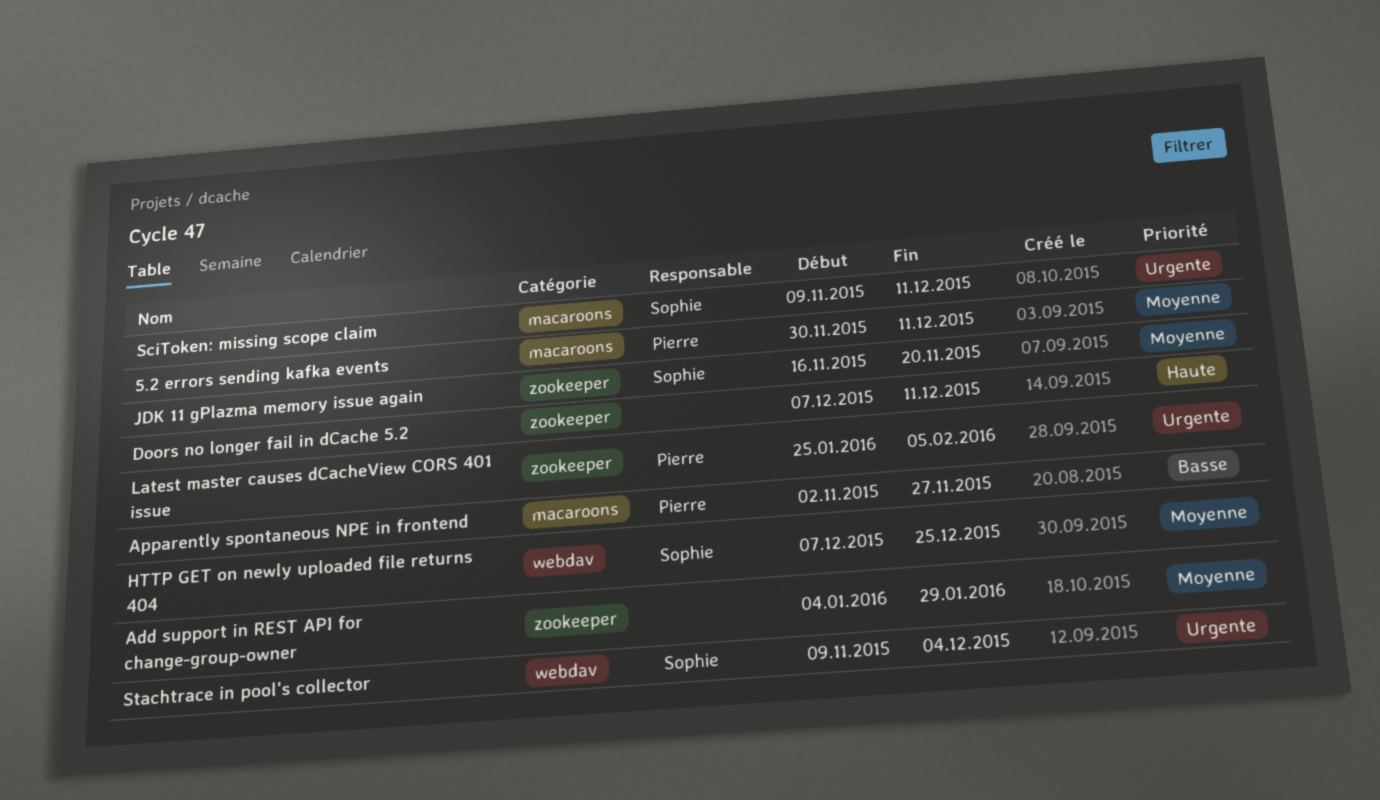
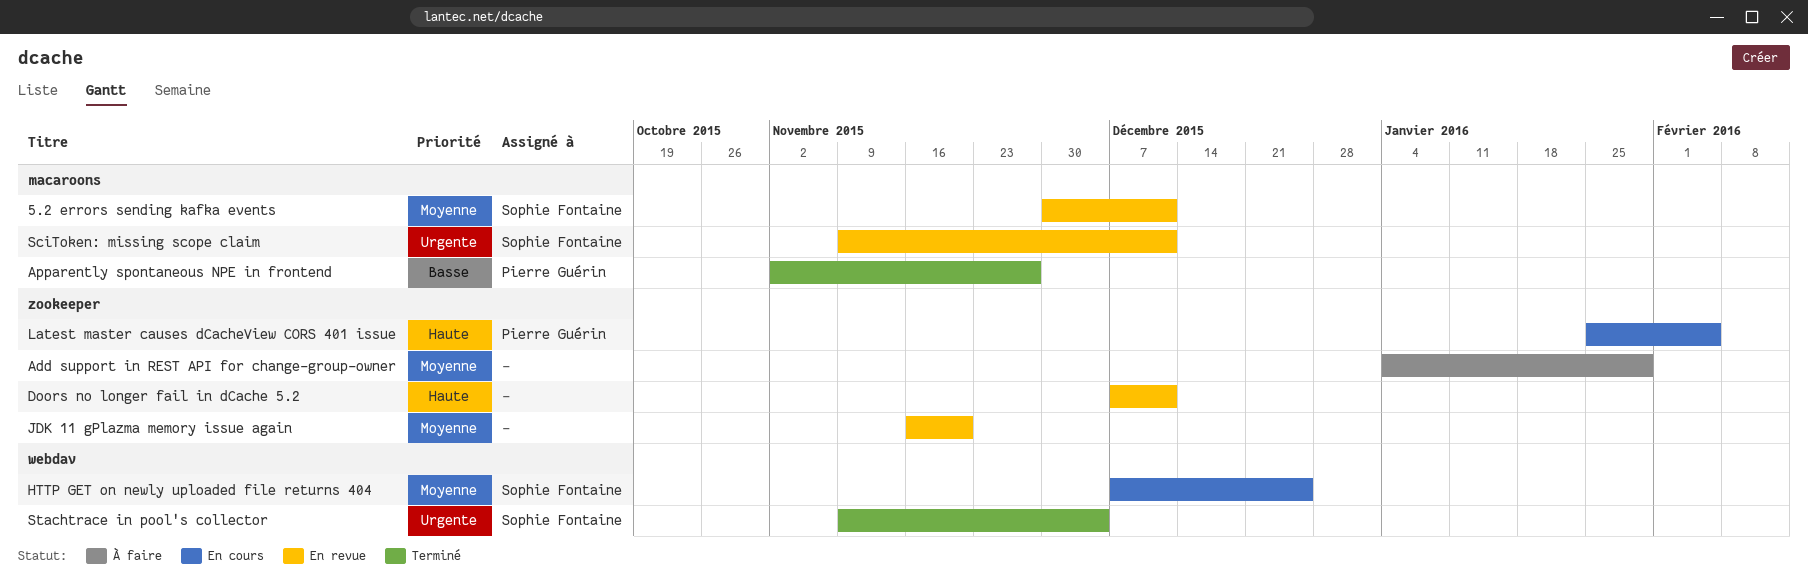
5.2 errors sending kafka events, owner: Pierre Guérin -> Sophie Fontaine
JDK 11 gPlazma memory issue again, owner: Sophie Fontaine -> none
Latest master causes dCacheView CORS 401 issue, priority: Urgente -> Haute

